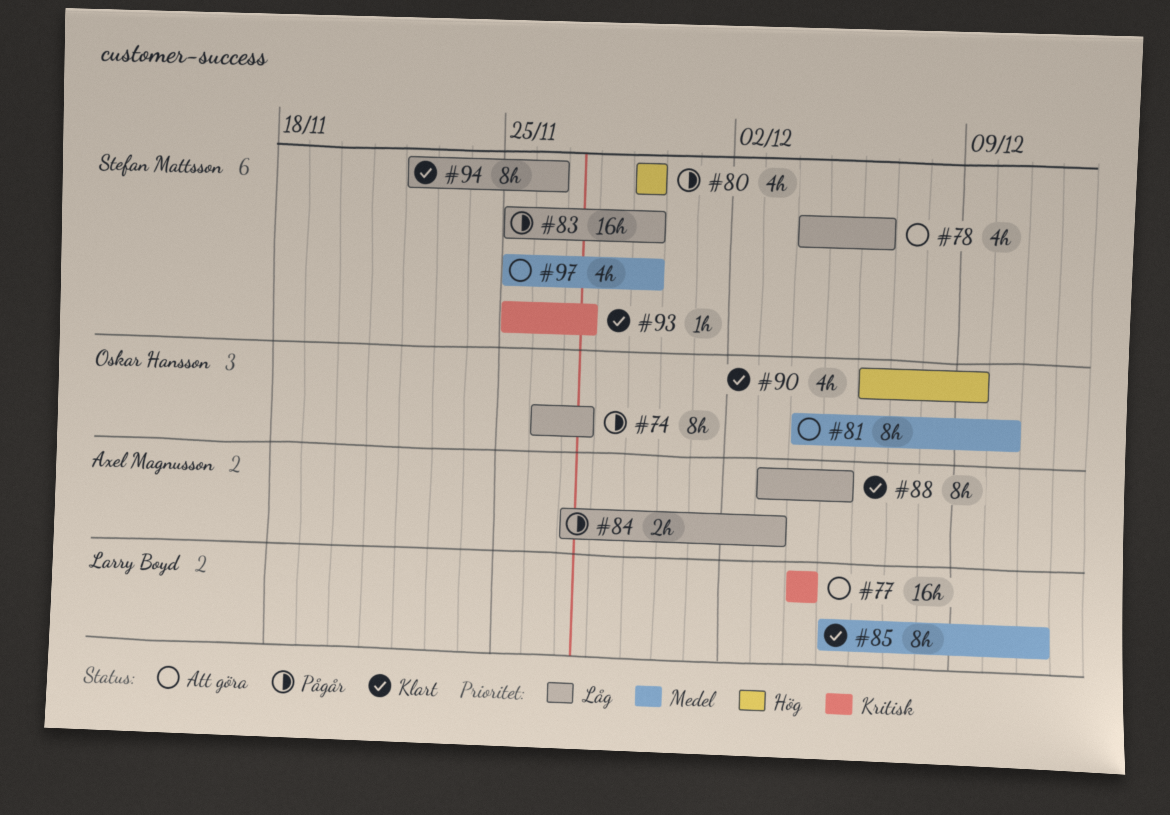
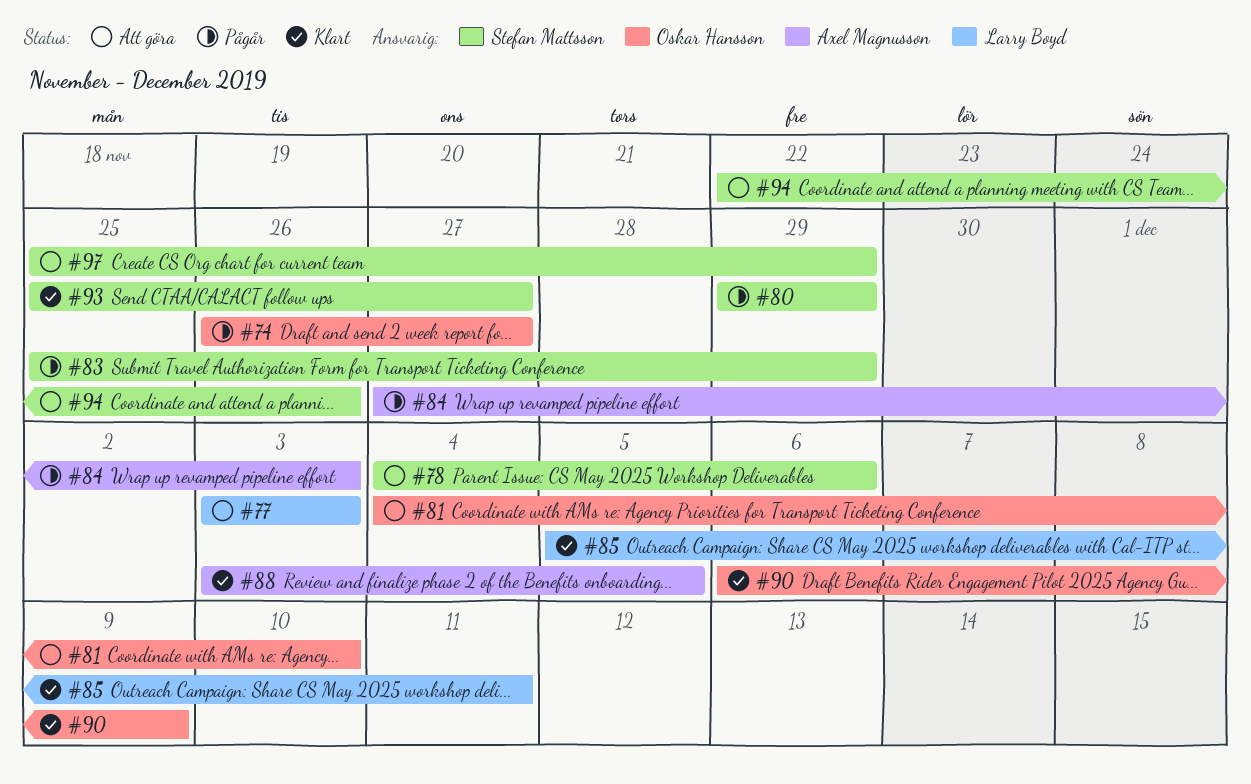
#77, start: Dec 4 -> Dec 3
#77, due: Dec 4 -> Dec 3
#94, status: Klart -> Att göra

